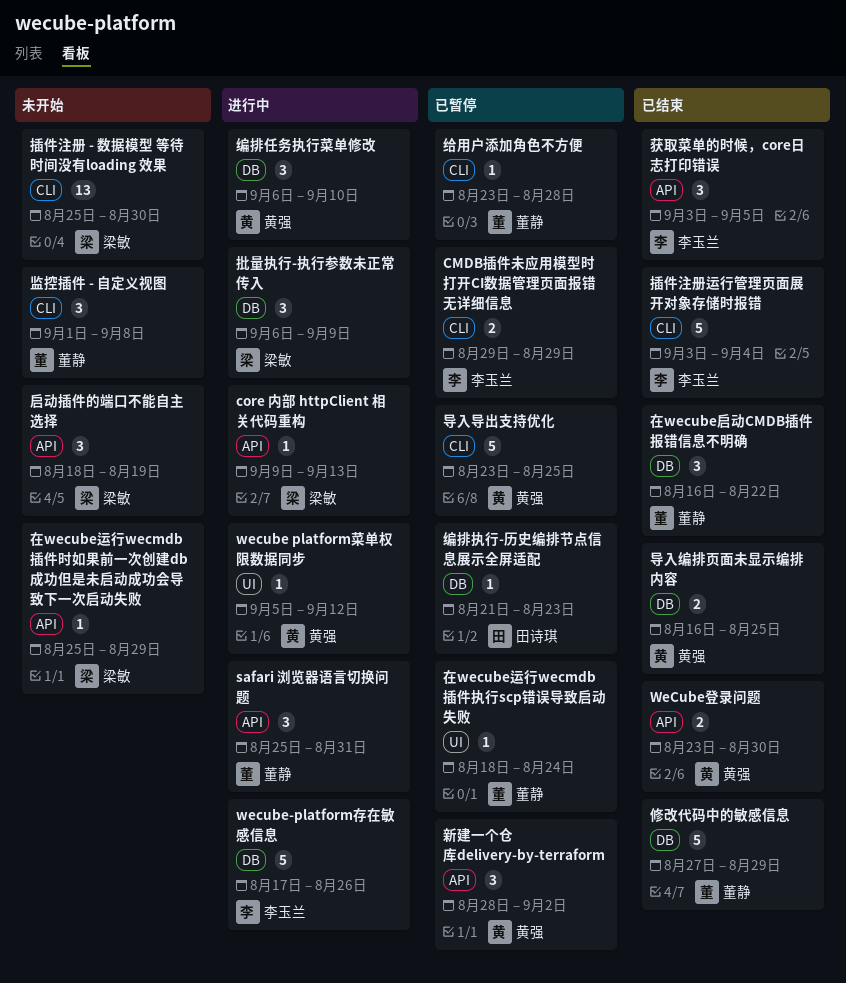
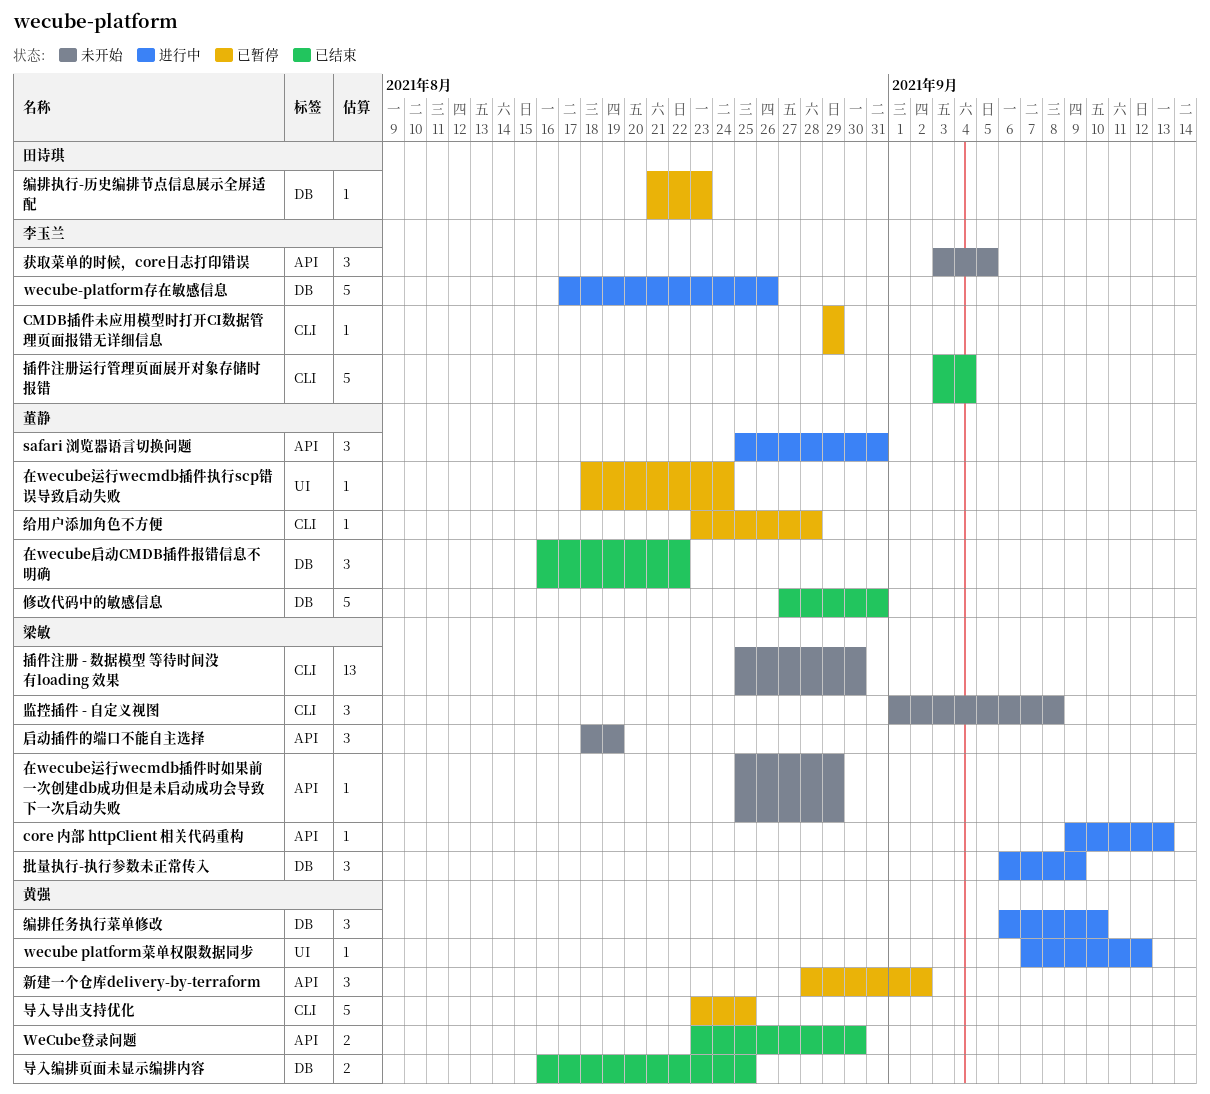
CMDB插件未应用模型时打开CI数据管理页面报错无详细信息, estimate: 2 -> 1
wecube platform菜单权限数据同步, start: Sep 5 -> Sep 7
修改代码中的敏感信息, due: Aug 29 -> Aug 31
监控插件 - 自定义视图, owner: 董静 -> 梁敏
获取菜单的时候，core日志打印错误, status: 已结束 -> 未开始

